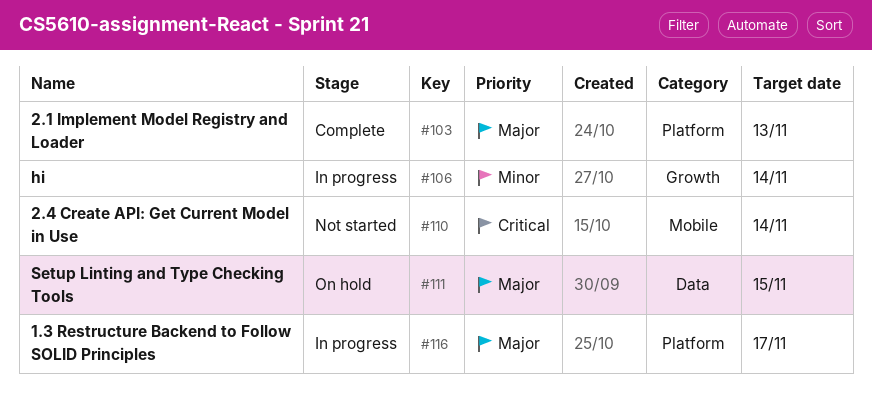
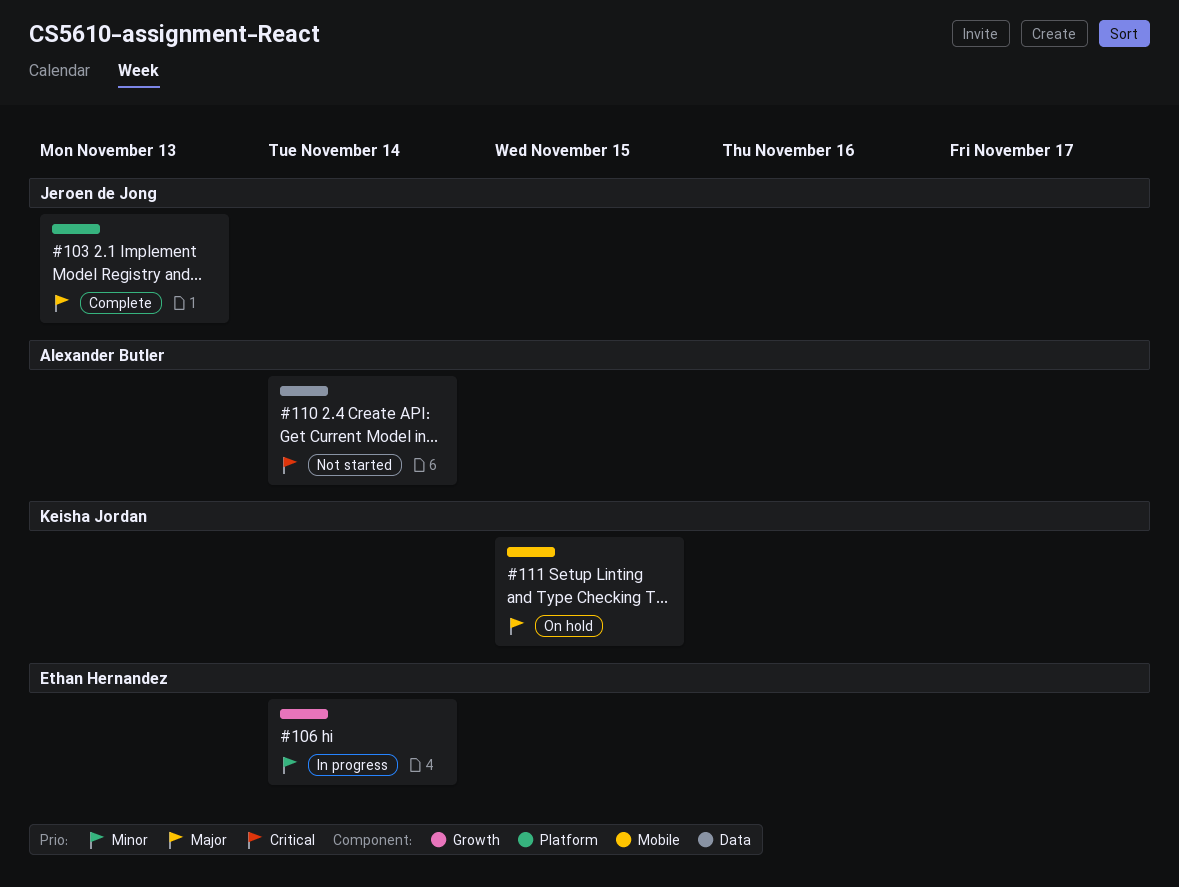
#110, label: Mobile -> Data
#111, label: Data -> Mobile
#116: present -> none

